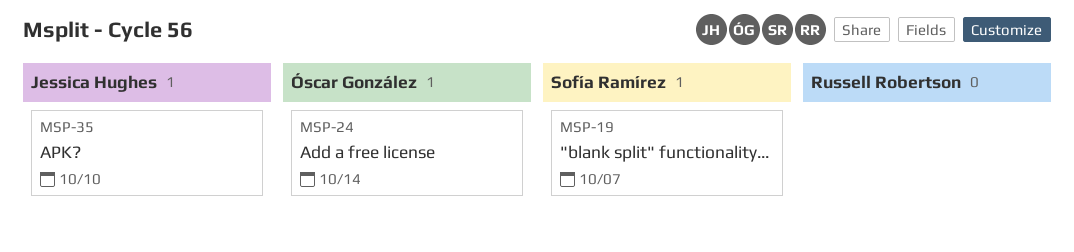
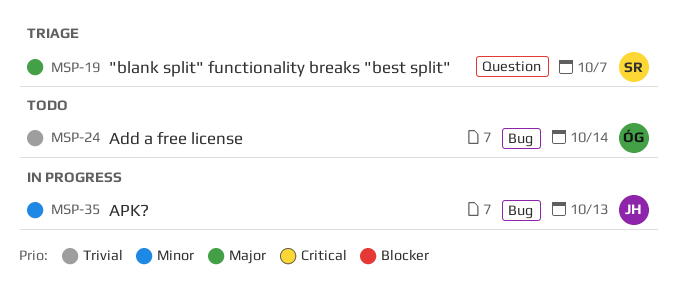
MSP-35, due: Oct 10 -> Oct 13

